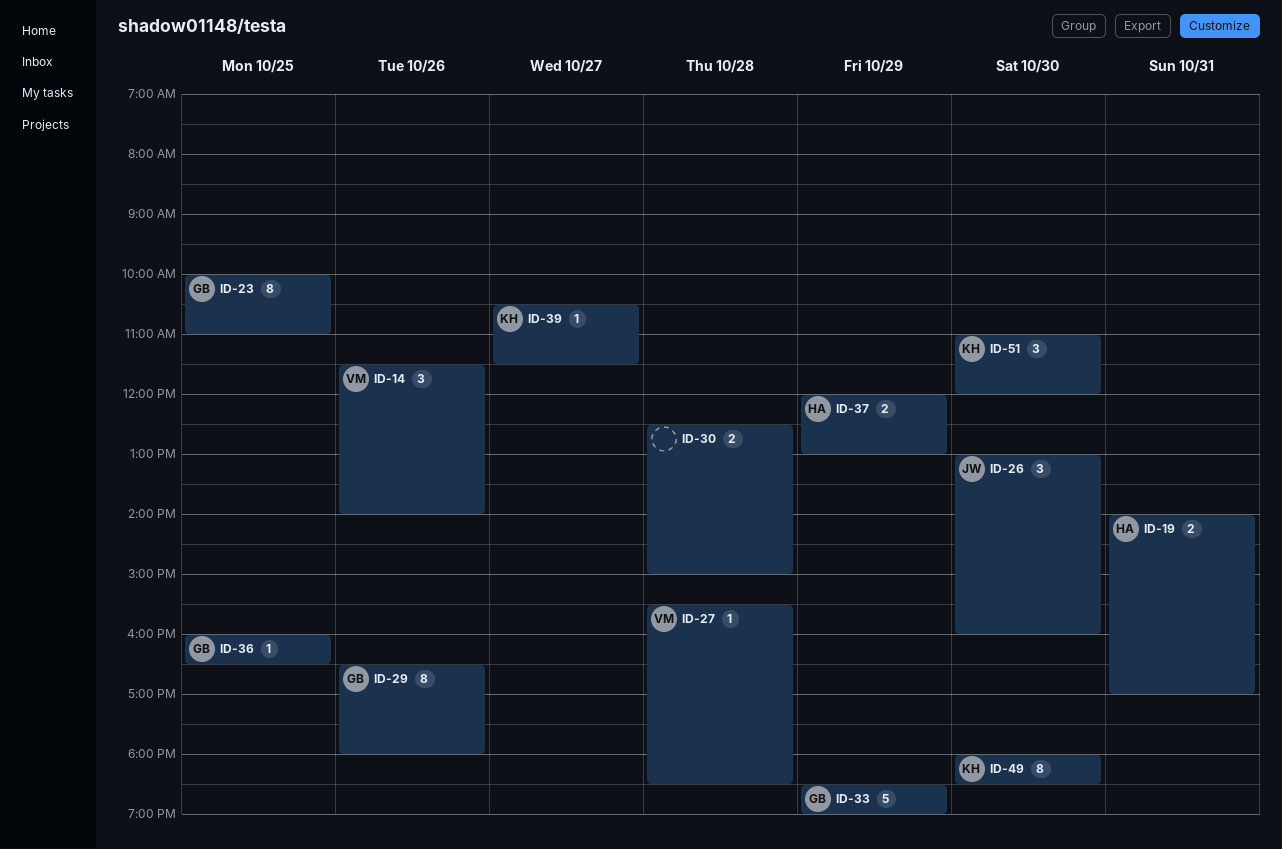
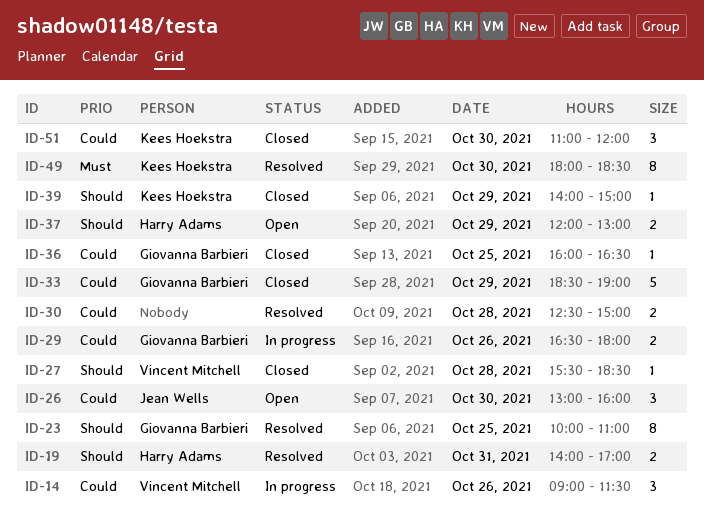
ID-14, begins: 11:30 -> 09:00
ID-14, ends: 14:00 -> 11:30
ID-29, estimate: 8 -> 2
ID-39, day: Oct 27 -> Oct 29
ID-39, begins: 10:30 -> 14:00
ID-39, ends: 11:30 -> 15:00

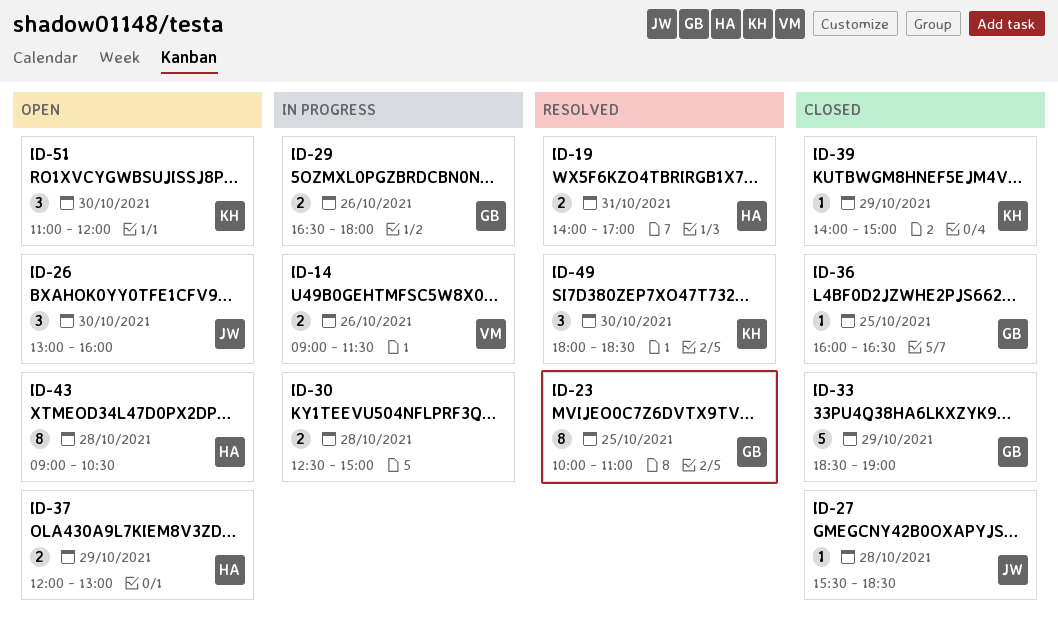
ID-14, estimate: 3 -> 2
ID-27, owner: Vincent Mitchell -> Jean Wells
ID-30, status: Resolved -> In progress
ID-43: none -> present
ID-49, estimate: 8 -> 3
ID-51, status: Closed -> Open

